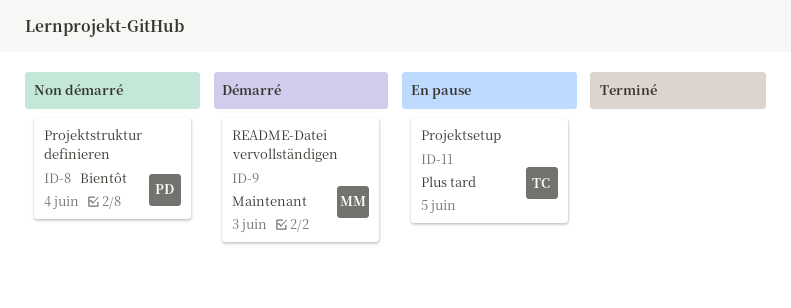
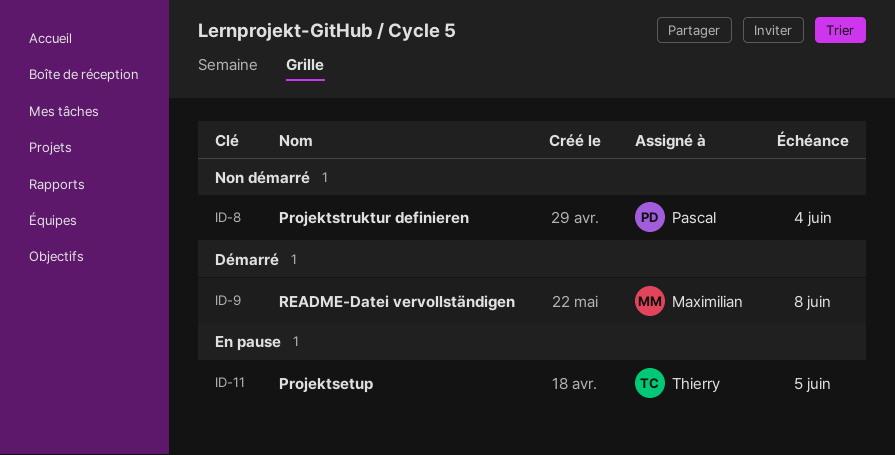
ID-9, due: Jun 3 -> Jun 8

